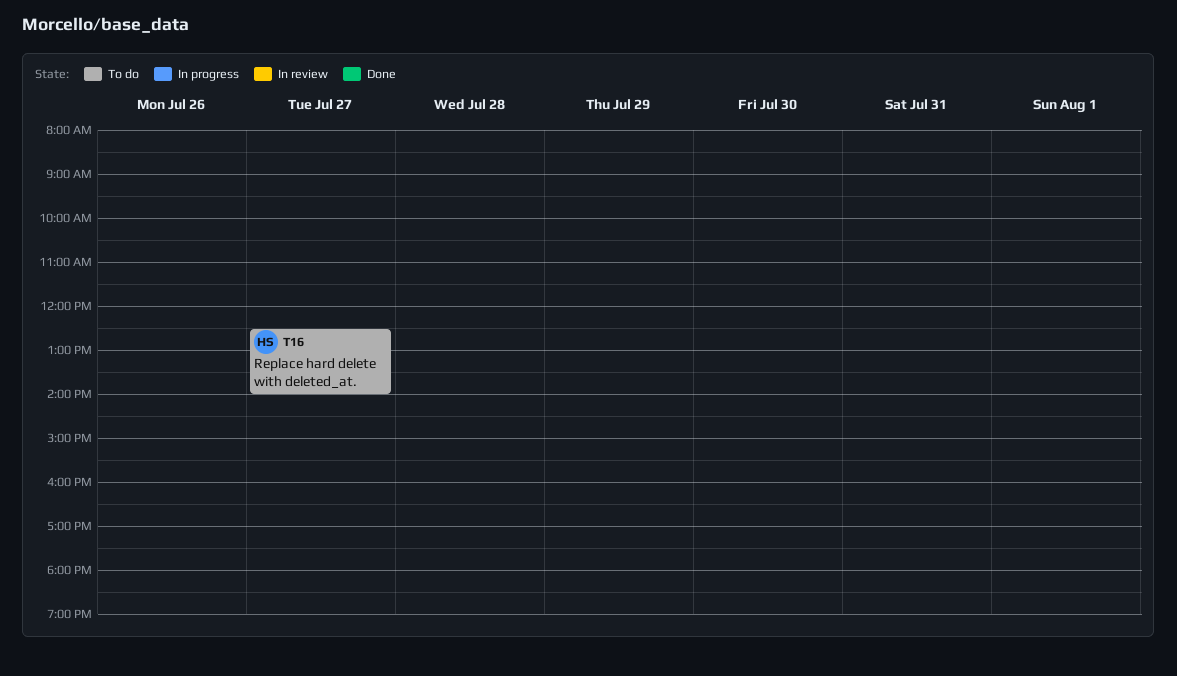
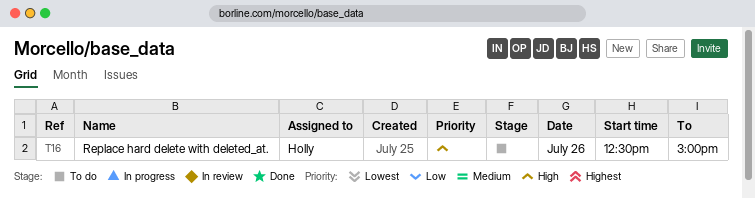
T16, day: Jul 27 -> Jul 26
T16, ends: 14:00 -> 15:00

